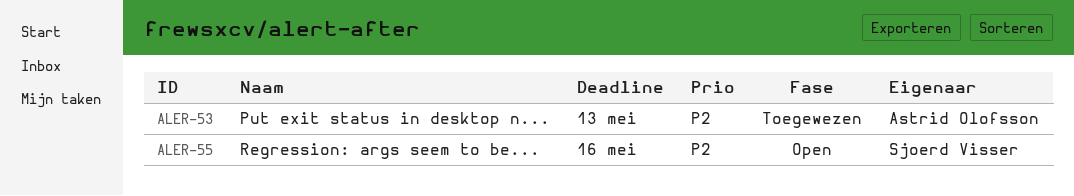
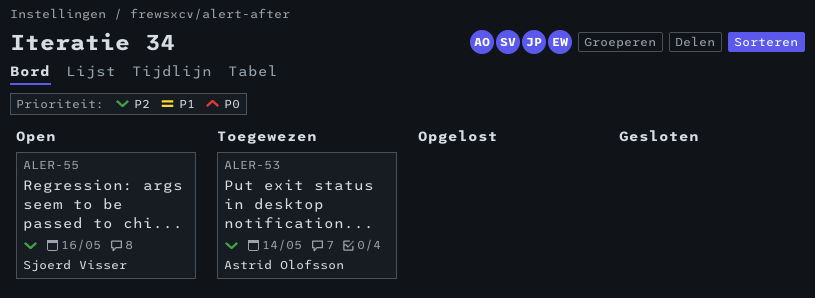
ALER-53, due: May 13 -> May 14

